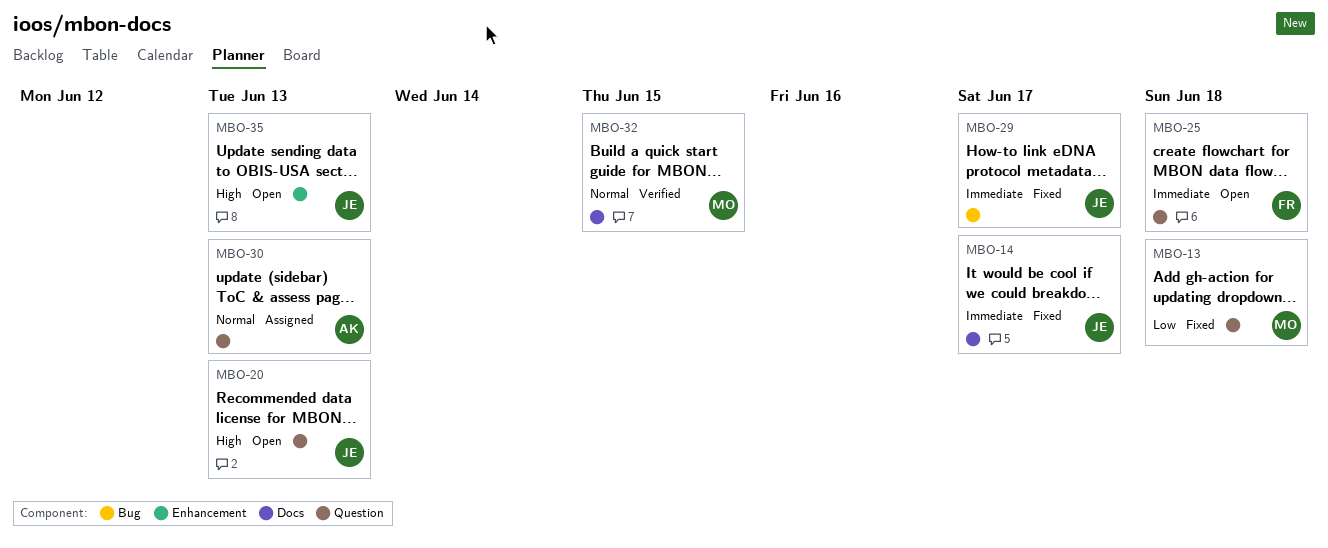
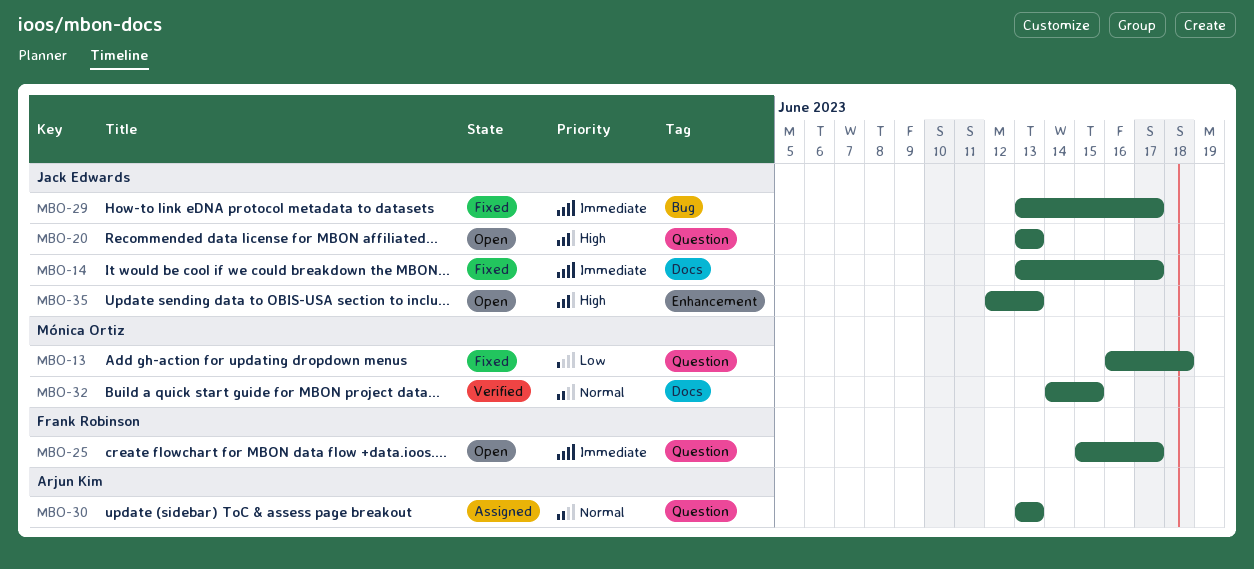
MBO-25, due: Jun 18 -> Jun 17

